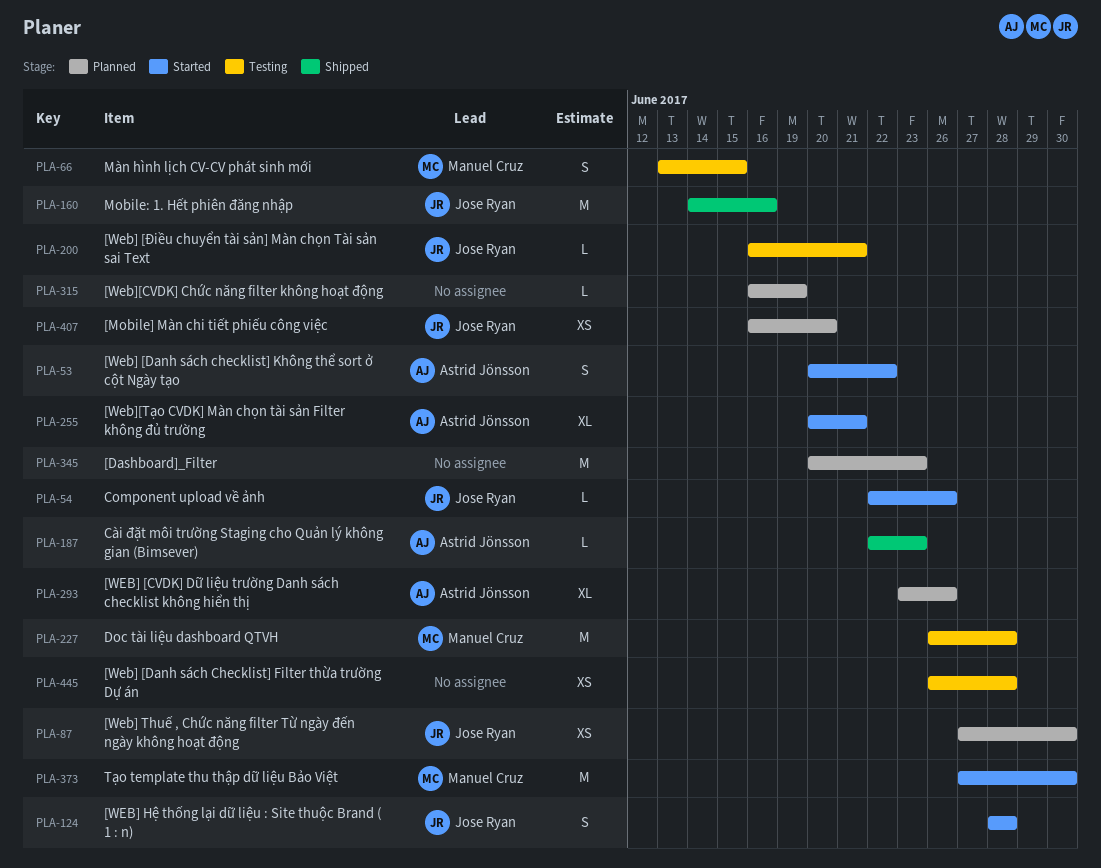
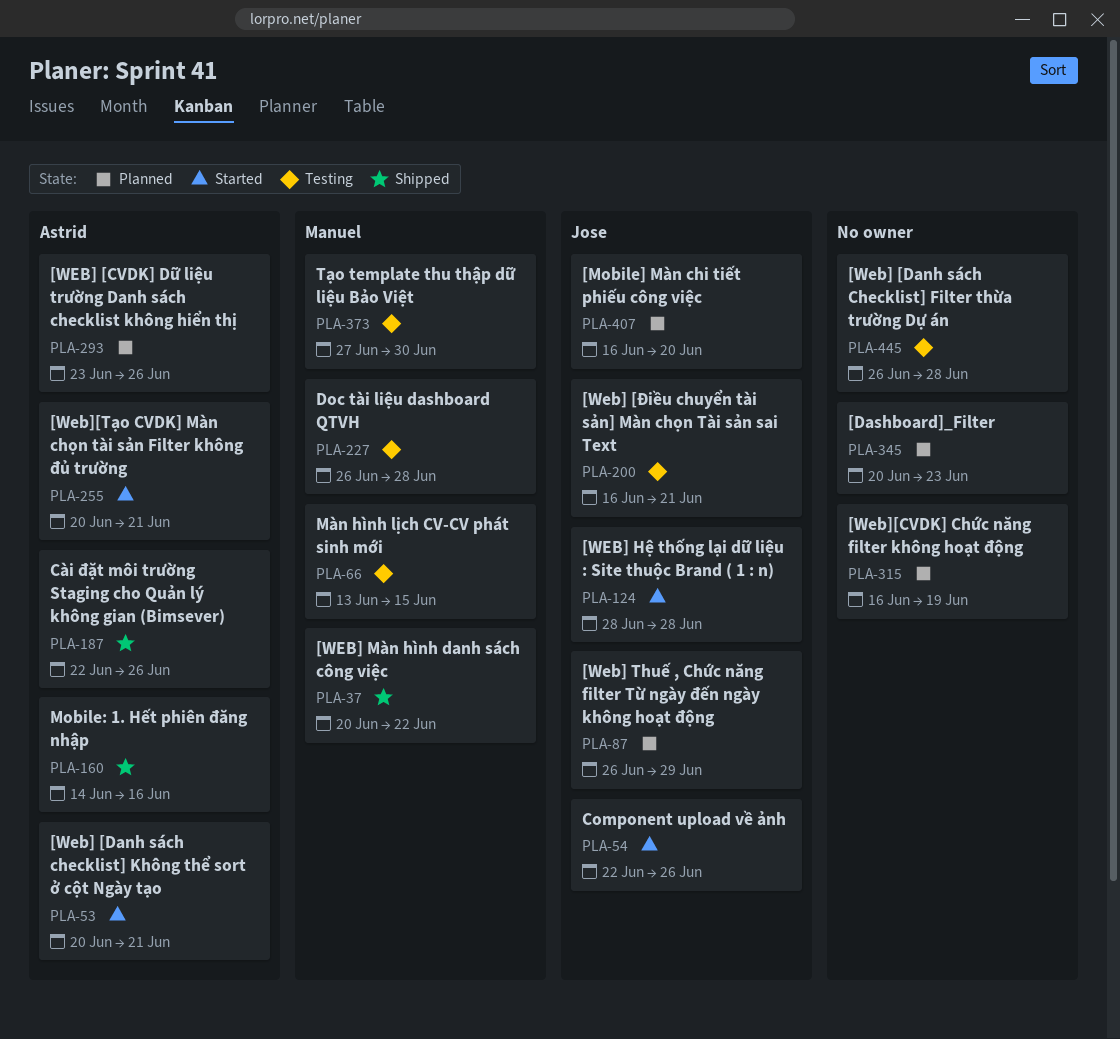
PLA-37: none -> present
PLA-53, due: Jun 22 -> Jun 21
PLA-87, start: Jun 27 -> Jun 26
PLA-87, due: Jun 30 -> Jun 29
PLA-160, owner: Jose Ryan -> Astrid Jönsson
PLA-187, due: Jun 23 -> Jun 26
PLA-373, status: Started -> Testing

